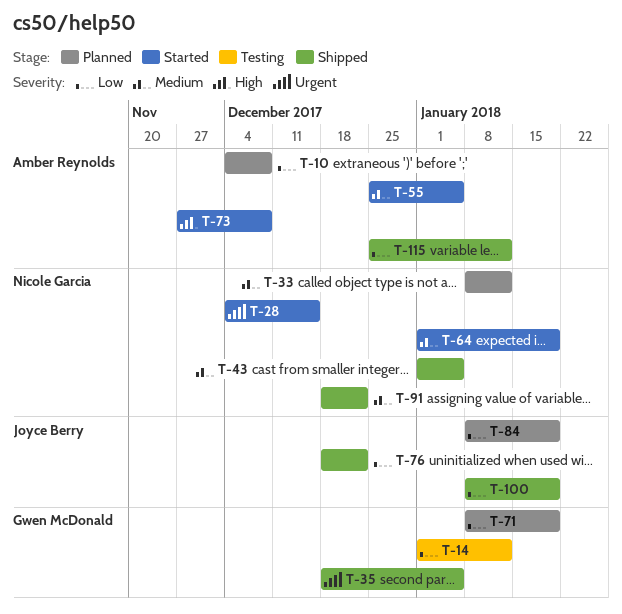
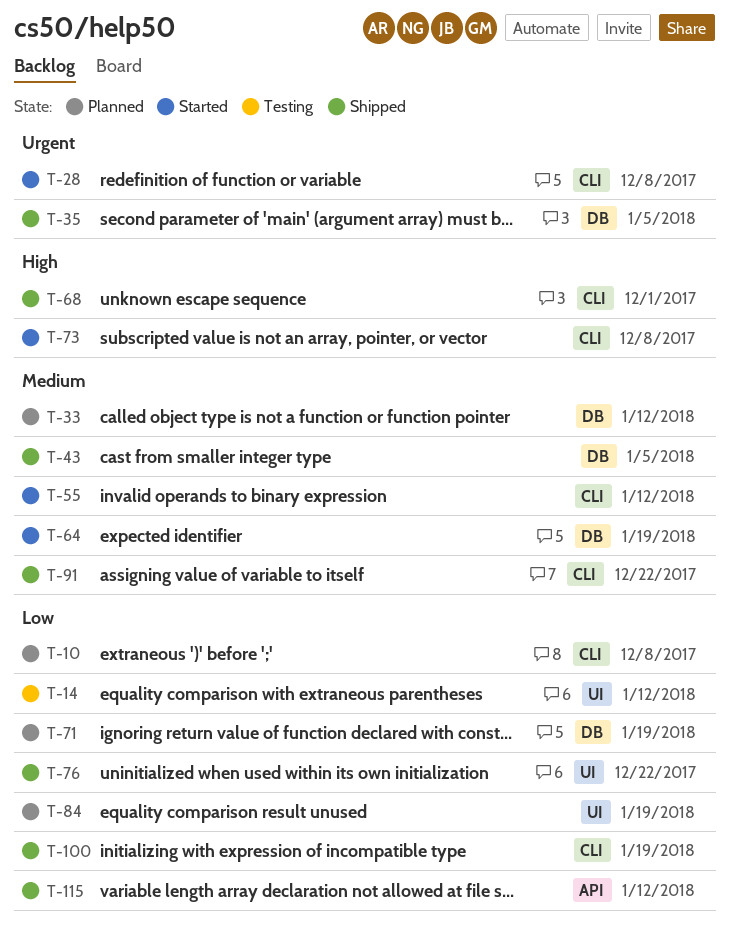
T-28, due: Dec 15 -> Dec 8
T-55, due: Jan 5 -> Jan 12
T-68: none -> present

